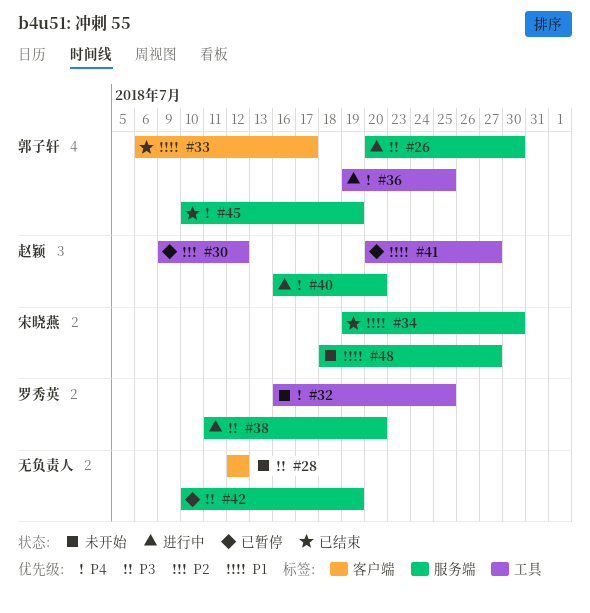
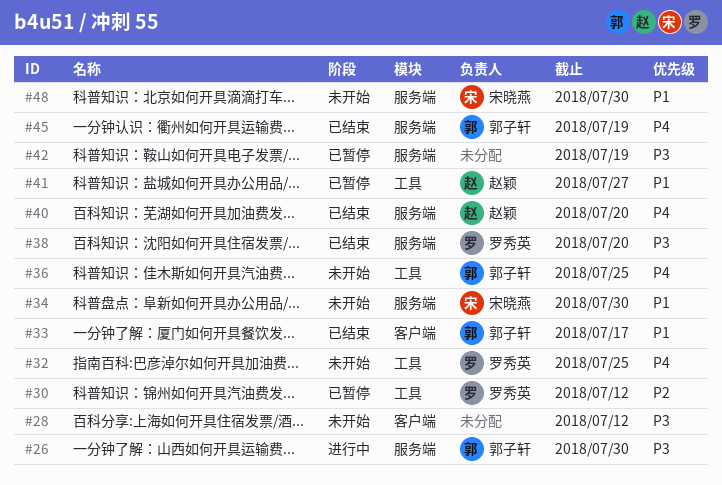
#30, owner: 赵颖 -> 罗秀英
#34, status: 已结束 -> 未开始
#36, status: 进行中 -> 未开始
#38, status: 进行中 -> 已结束
#40, status: 进行中 -> 已结束
#48, due: Jul 27 -> Jul 30

